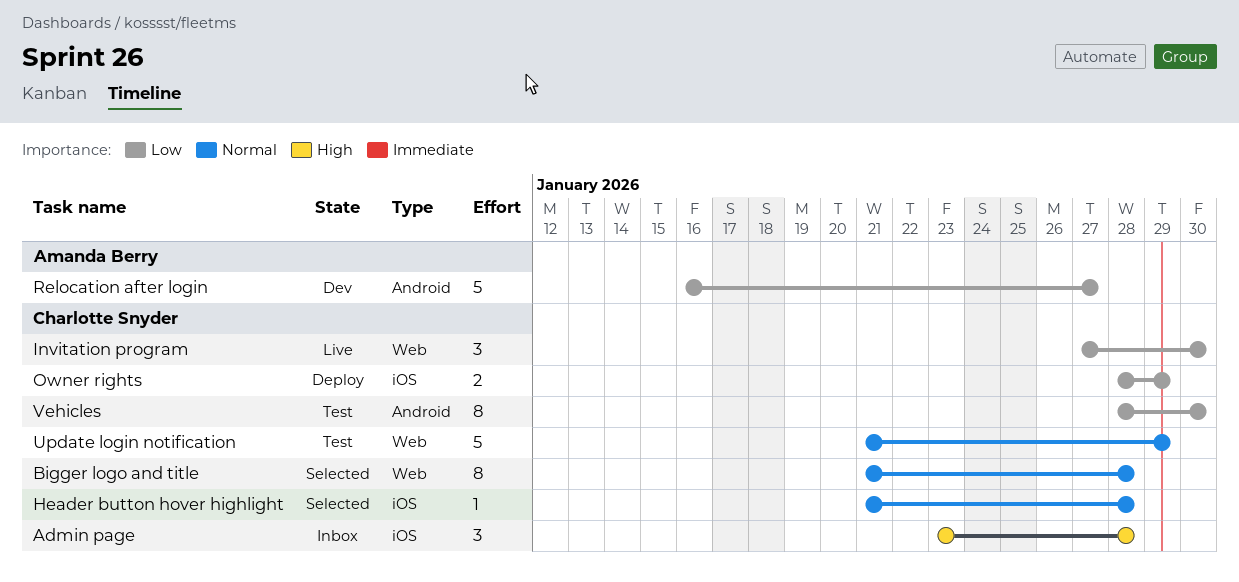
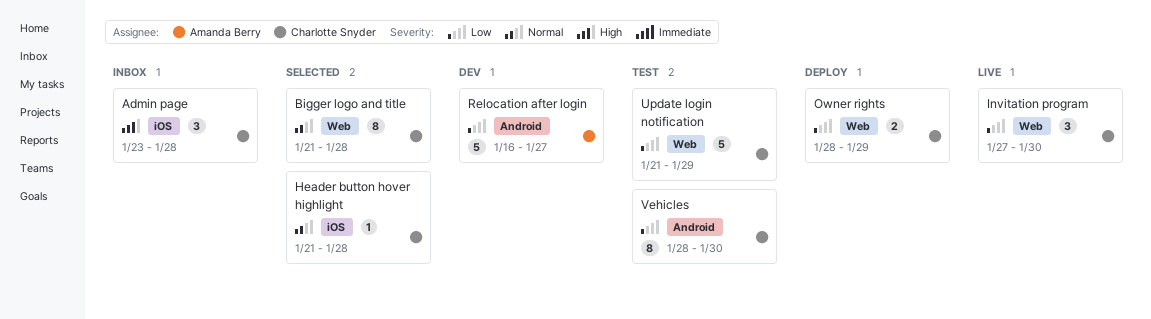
Owner rights, label: iOS -> Web
Update login notification, priority: Normal -> Low

